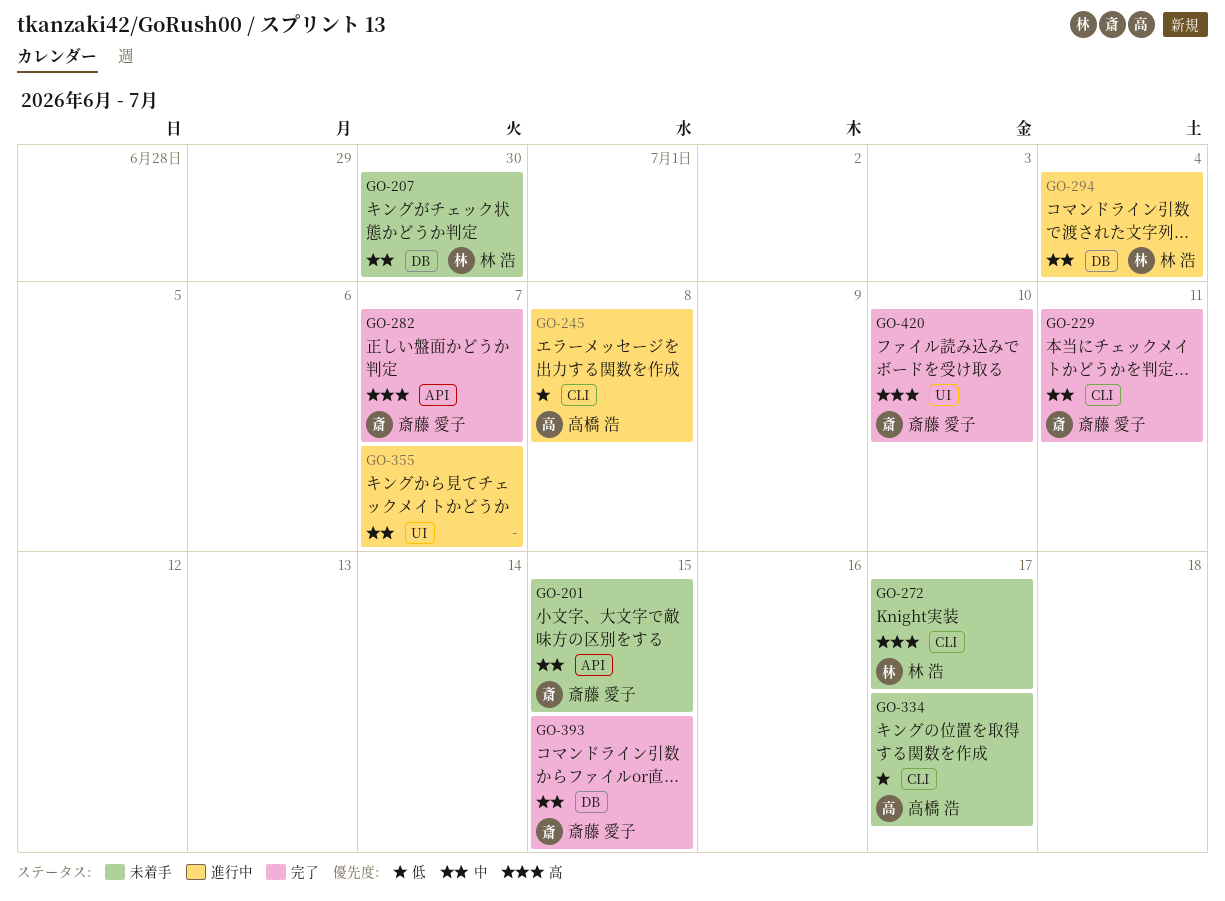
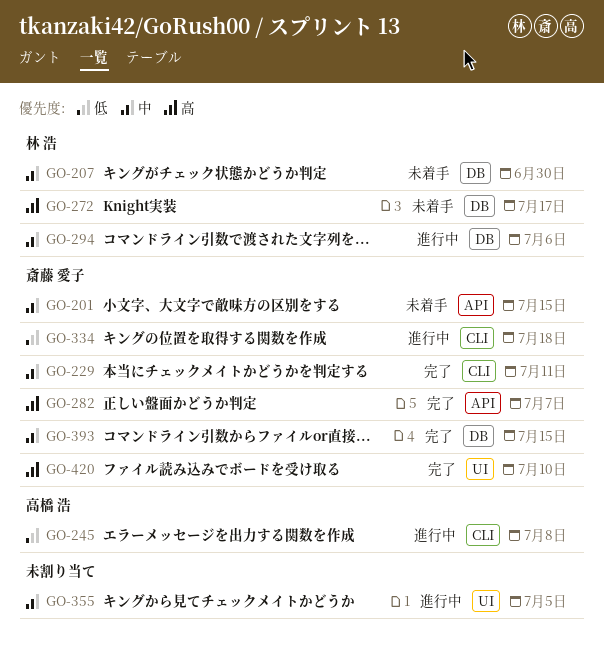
GO-272, label: CLI -> DB
GO-294, due: Jul 4 -> Jul 6
GO-334, status: 未着手 -> 進行中
GO-334, owner: 高橋 浩 -> 斎藤 愛子
GO-334, due: Jul 17 -> Jul 18
GO-355, due: Jul 7 -> Jul 5

